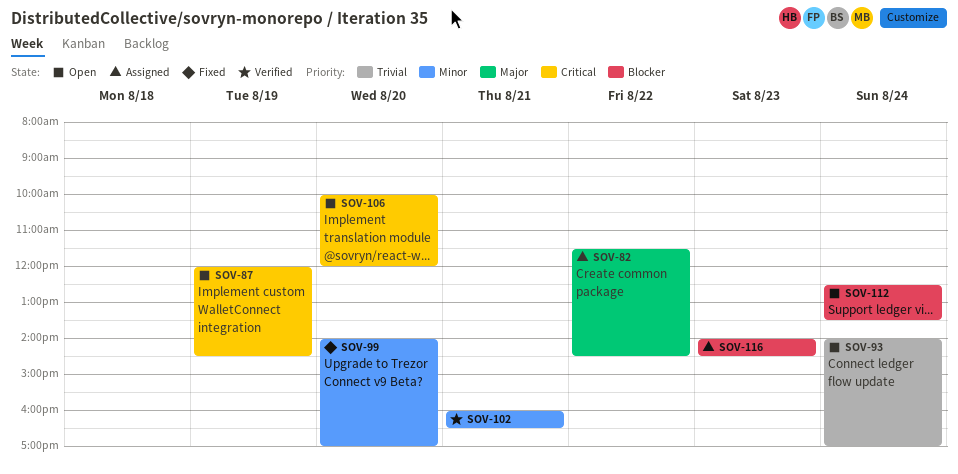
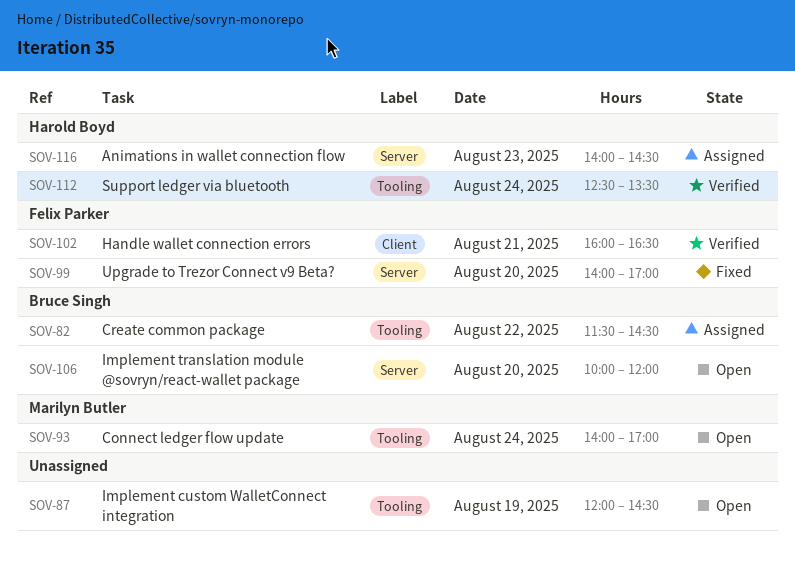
SOV-112, status: Open -> Verified

